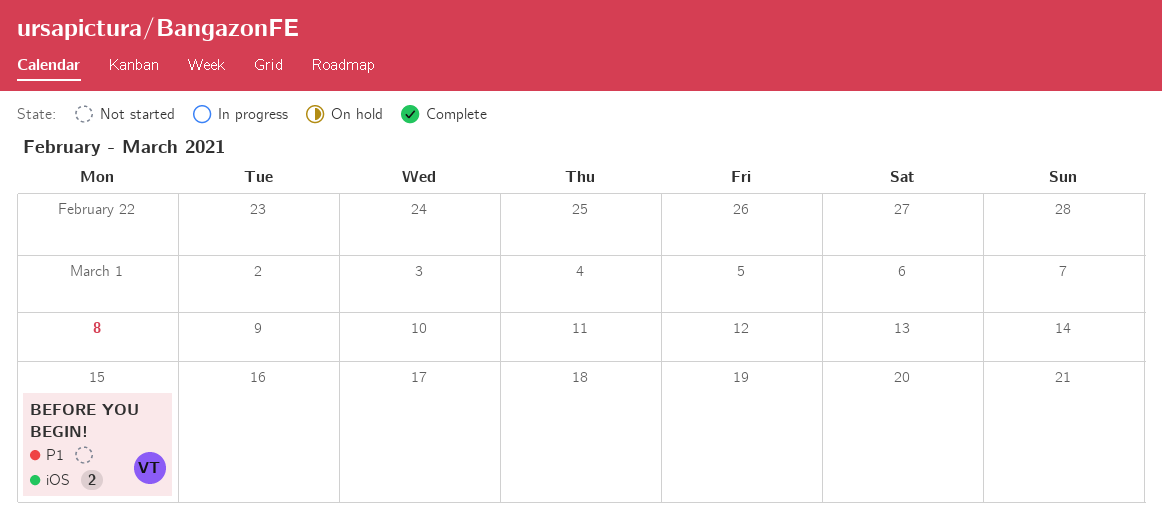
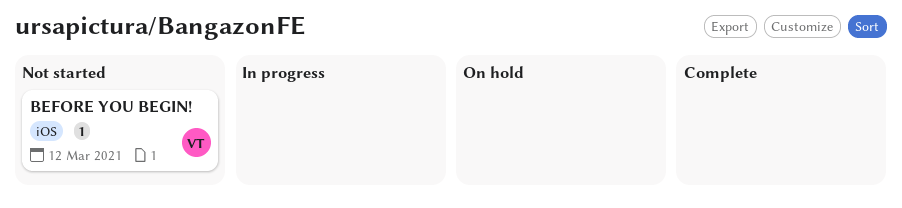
BEFORE YOU BEGIN!, estimate: 2 -> 1
BEFORE YOU BEGIN!, due: Mar 15 -> Mar 12

